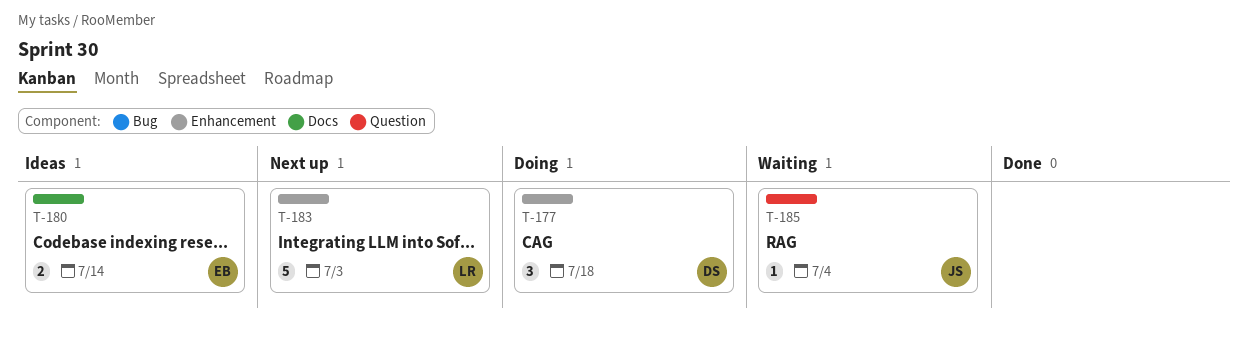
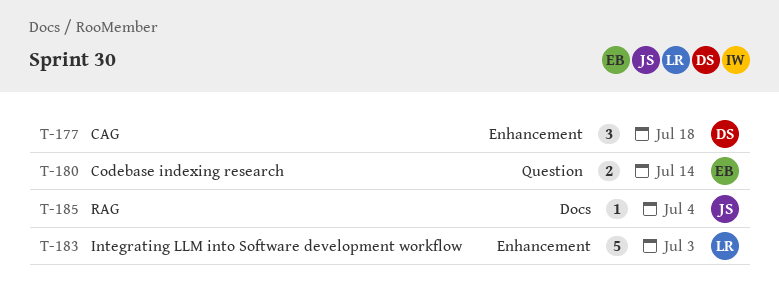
T-180, label: Docs -> Question
T-185, label: Question -> Docs

